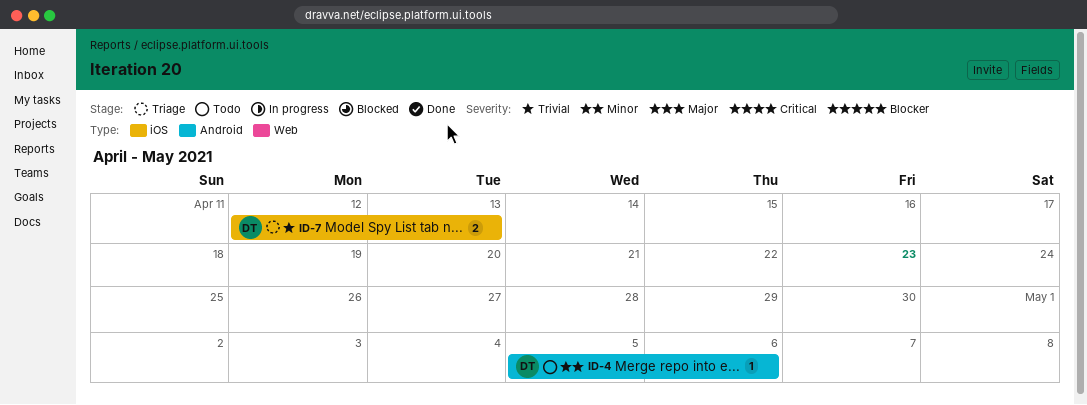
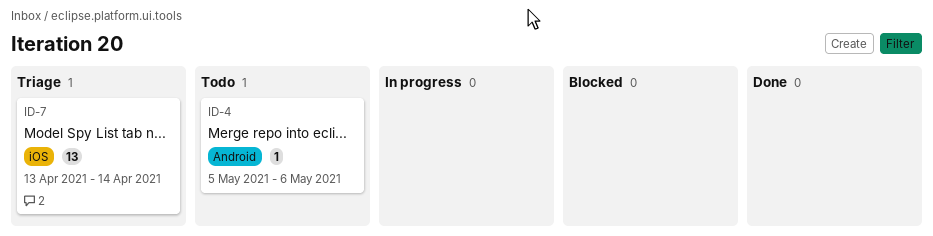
ID-7, estimate: 2 -> 13
ID-7, start: Apr 12 -> Apr 13
ID-7, due: Apr 13 -> Apr 14

